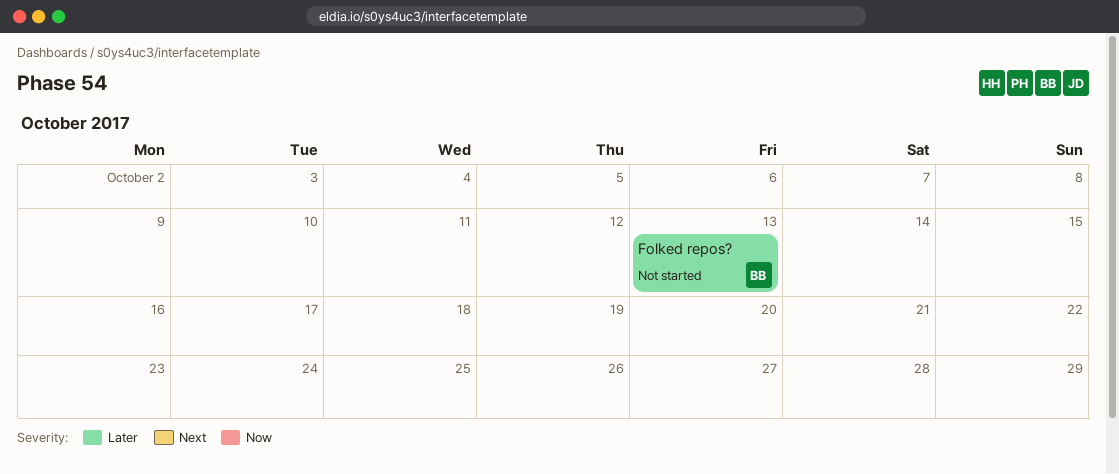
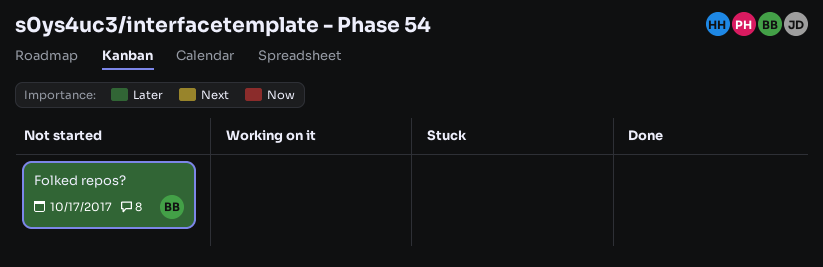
Folked repos?, due: Oct 13 -> Oct 17

